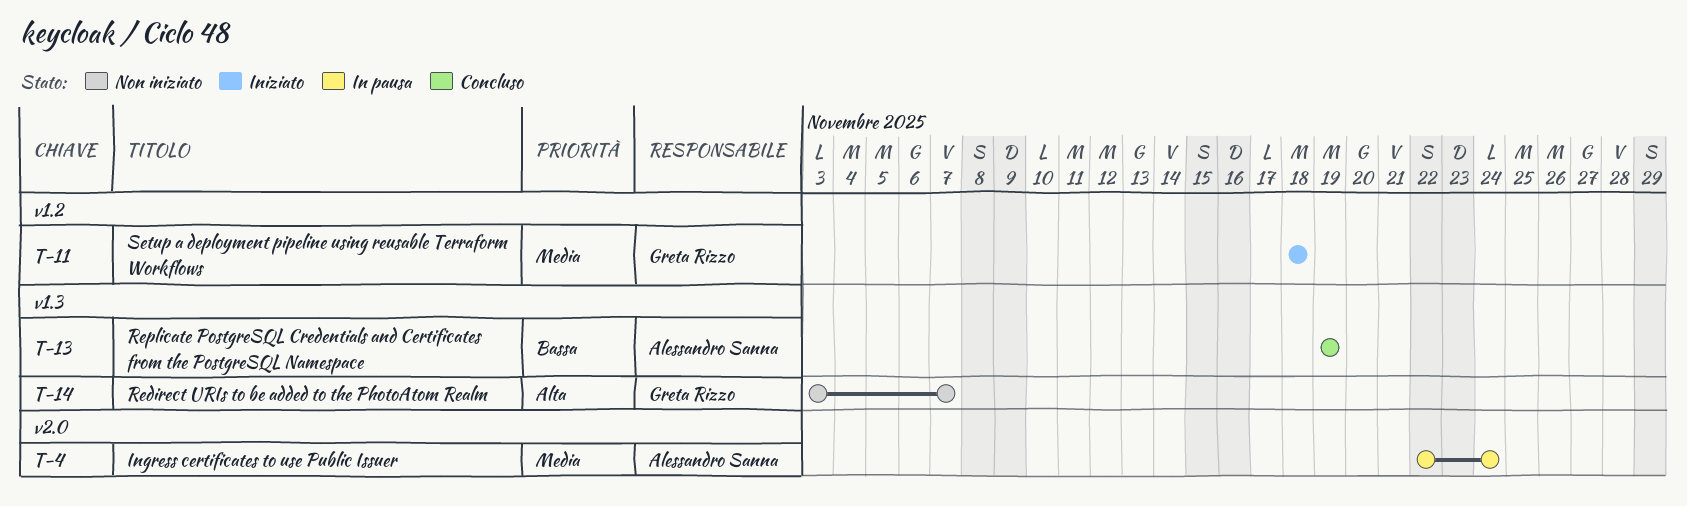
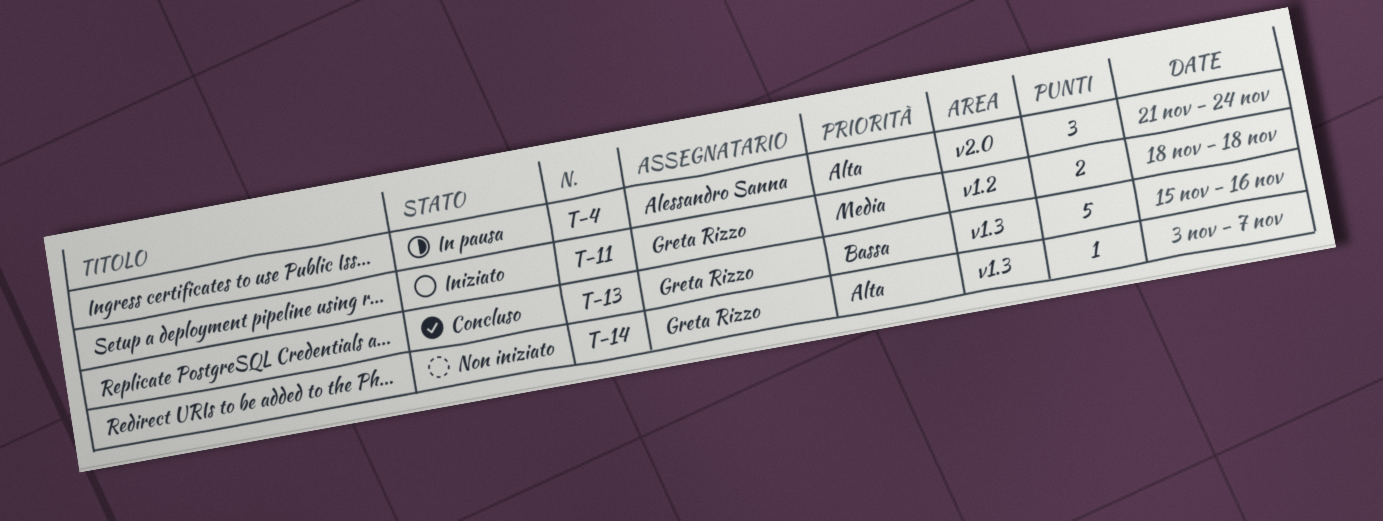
T-4, priority: Media -> Alta
T-4, start: Nov 22 -> Nov 21
T-13, owner: Alessandro Sanna -> Greta Rizzo
T-13, start: Nov 19 -> Nov 15
T-13, due: Nov 19 -> Nov 16

